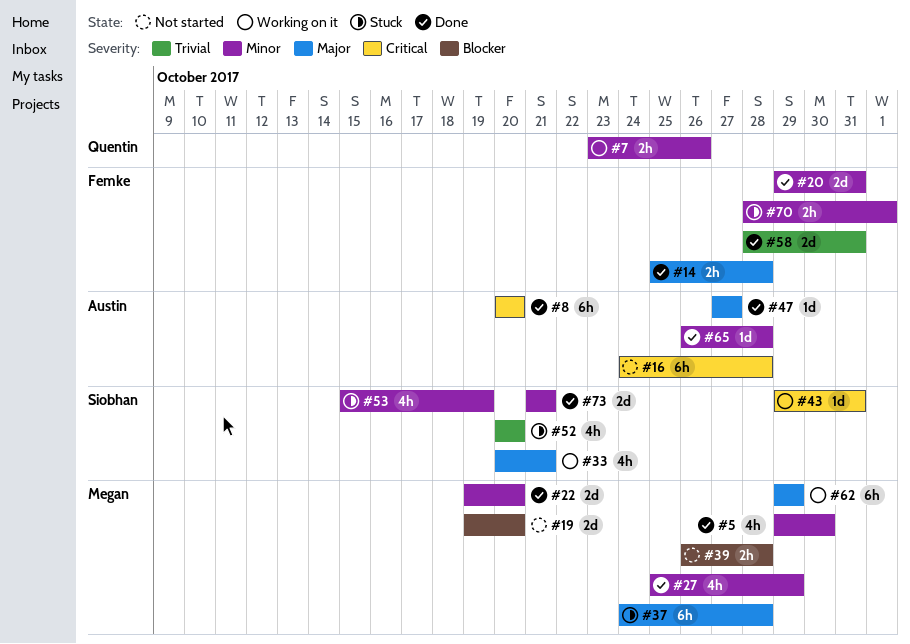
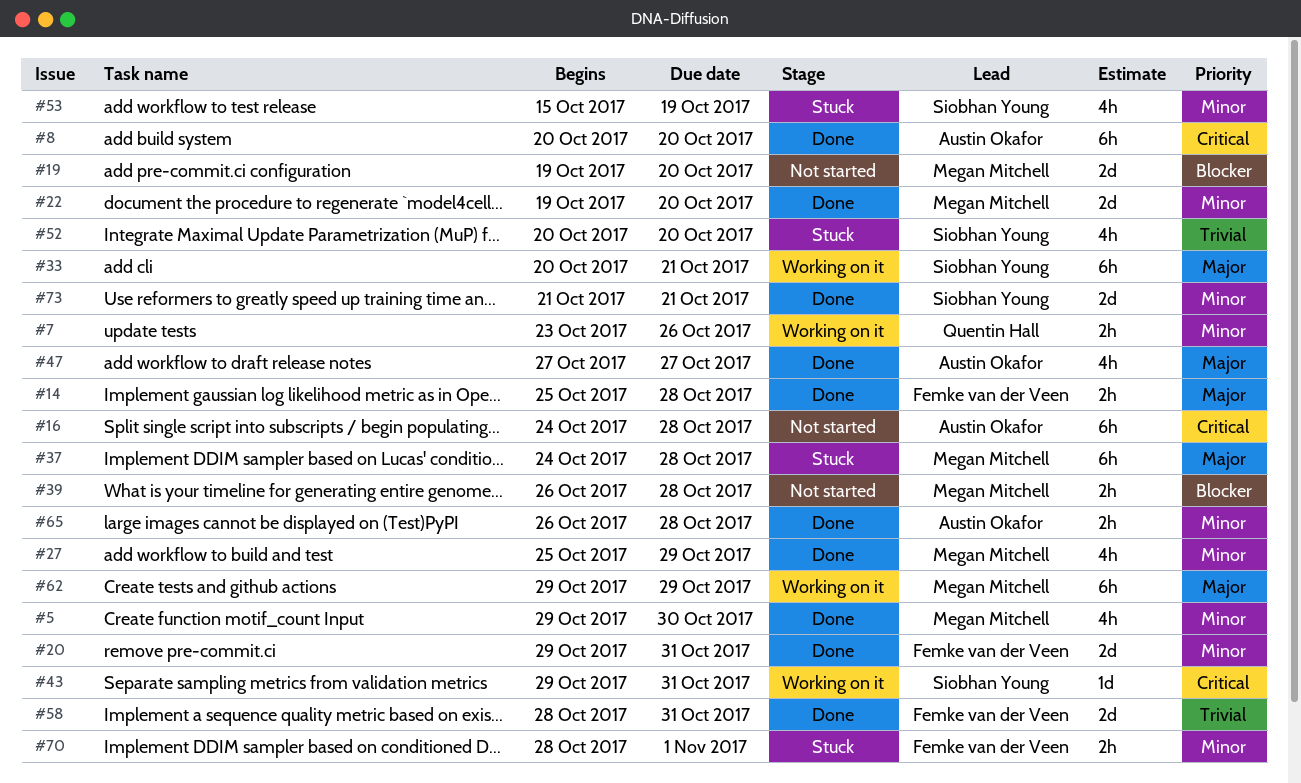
#33, estimate: 4h -> 6h
#47, estimate: 1d -> 4h
#65, estimate: 1d -> 2h

